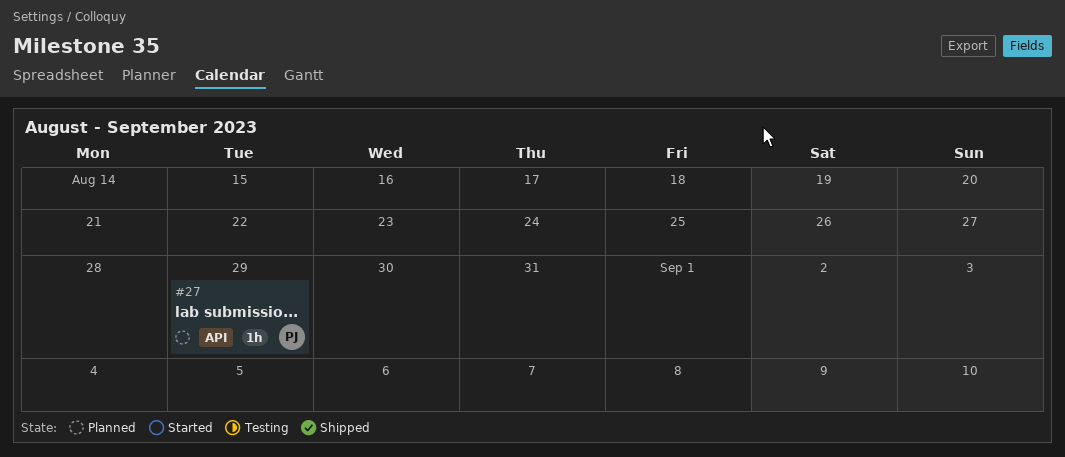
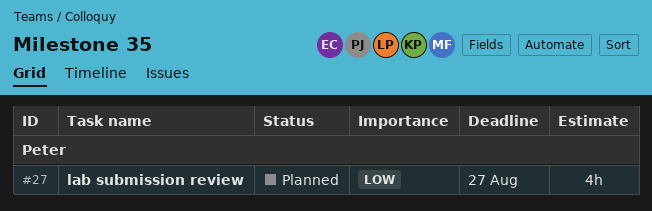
#27, estimate: 1h -> 4h
#27, due: Aug 29 -> Aug 27

